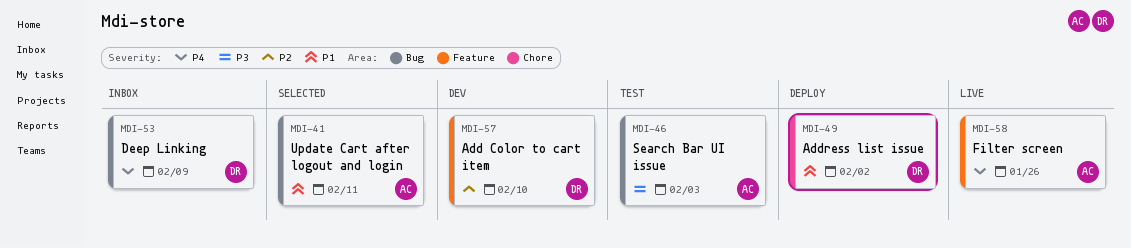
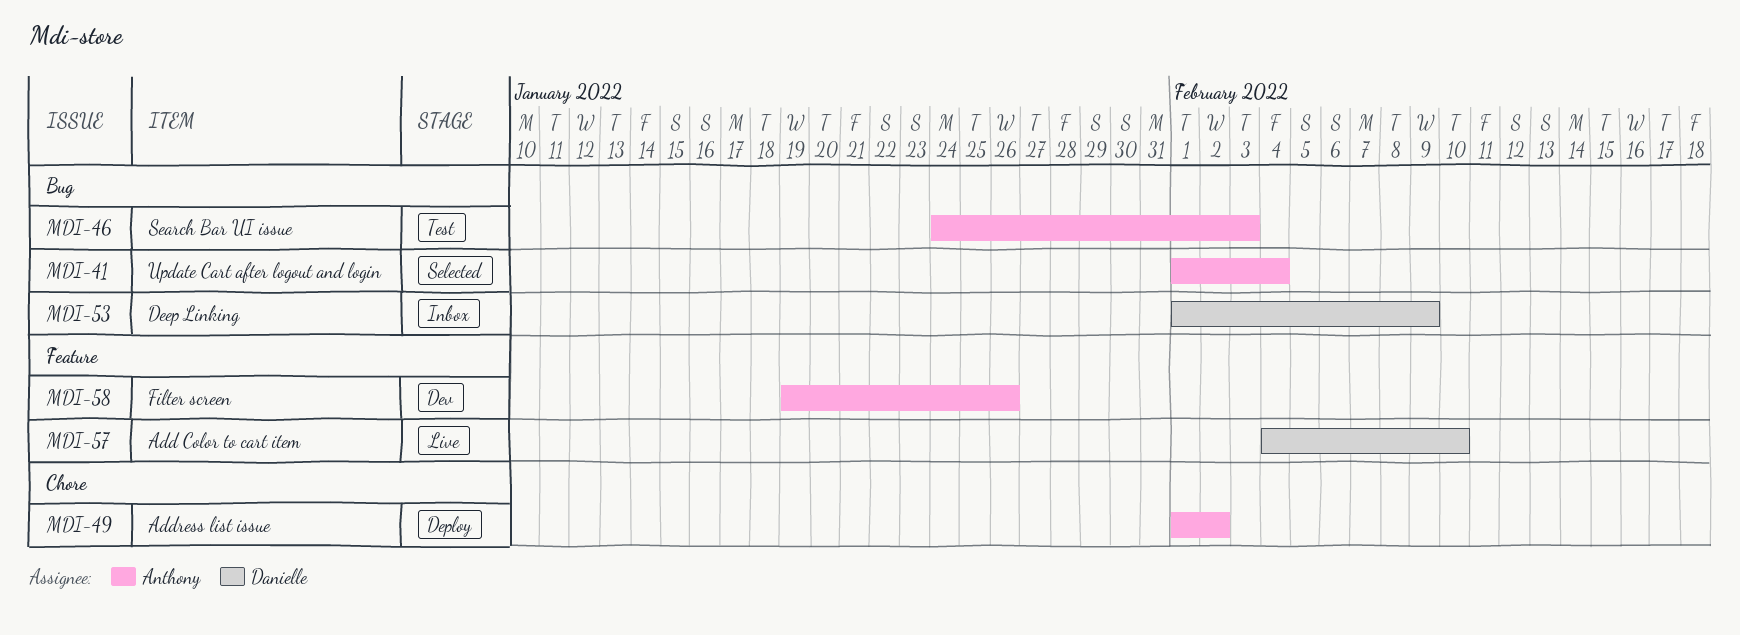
MDI-41, due: Feb 11 -> Feb 4
MDI-49, owner: Danielle -> Anthony
MDI-57, status: Dev -> Live
MDI-58, status: Live -> Dev

